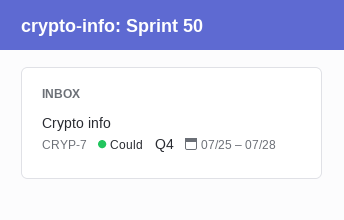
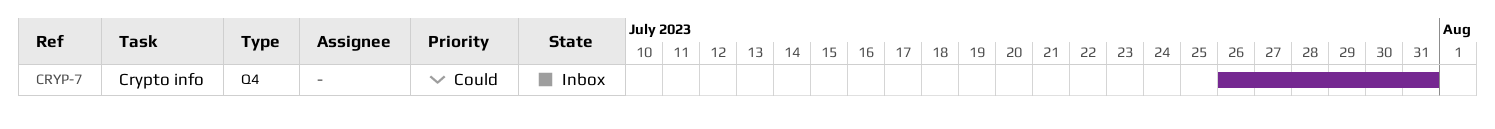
CRYP-7, start: Jul 25 -> Jul 26
CRYP-7, due: Jul 28 -> Jul 31

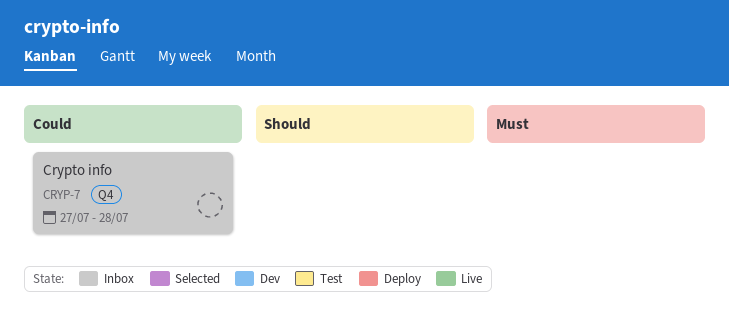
CRYP-7, start: Jul 26 -> Jul 27
CRYP-7, due: Jul 31 -> Jul 28

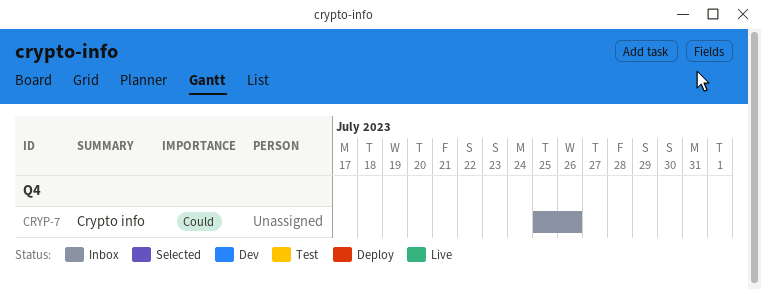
CRYP-7, start: Jul 27 -> Jul 25
CRYP-7, due: Jul 28 -> Jul 26

